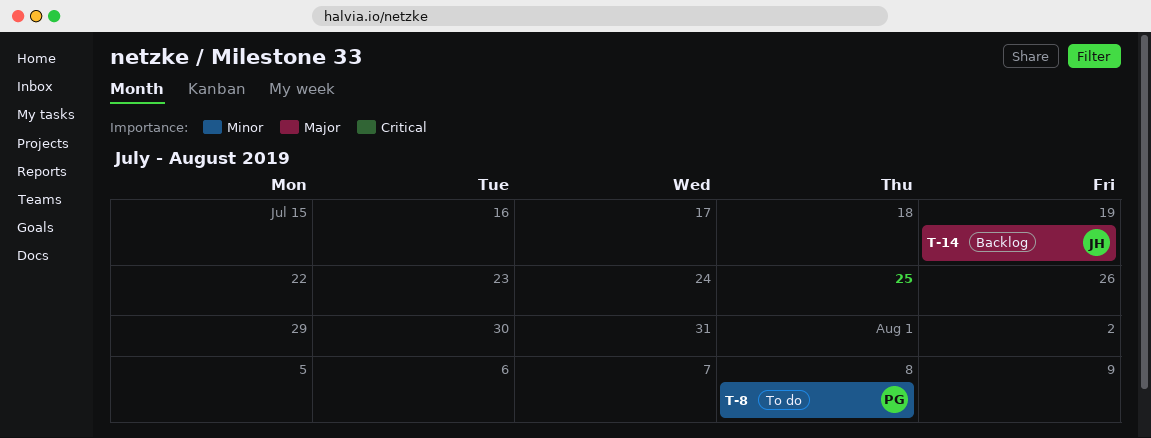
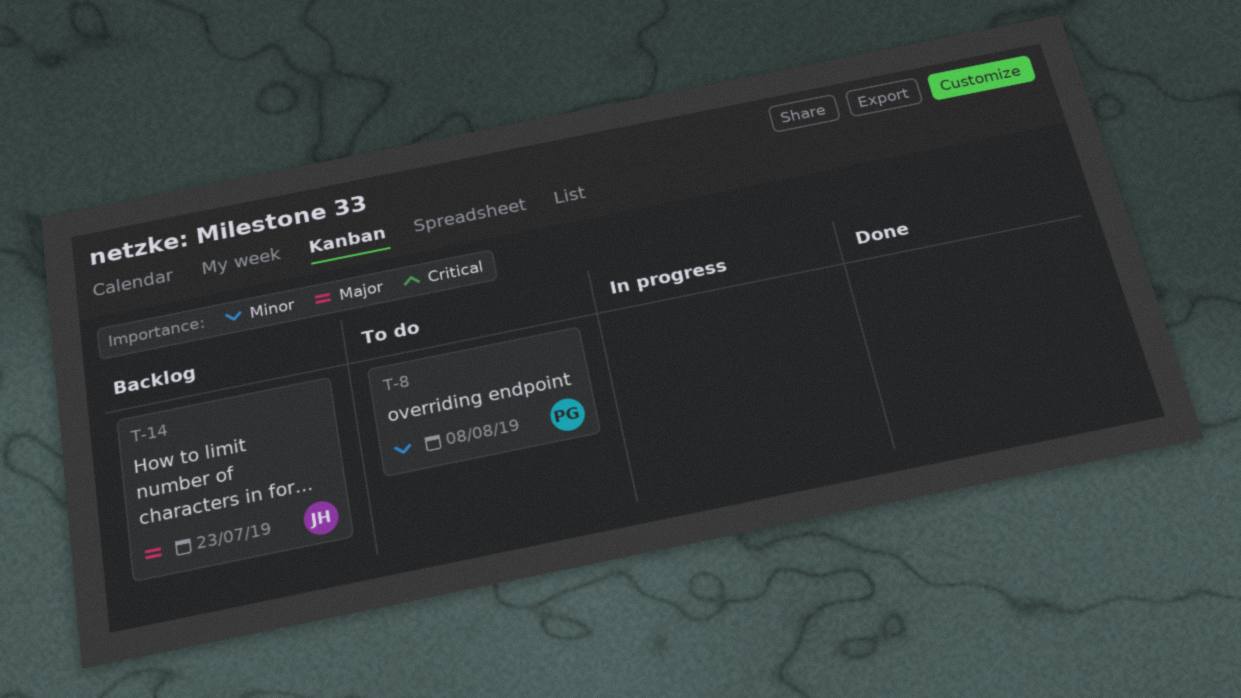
T-14, due: Jul 19 -> Jul 23

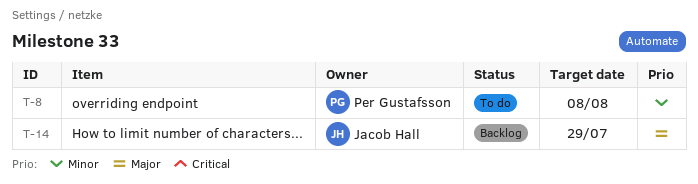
T-14, due: Jul 23 -> Jul 29

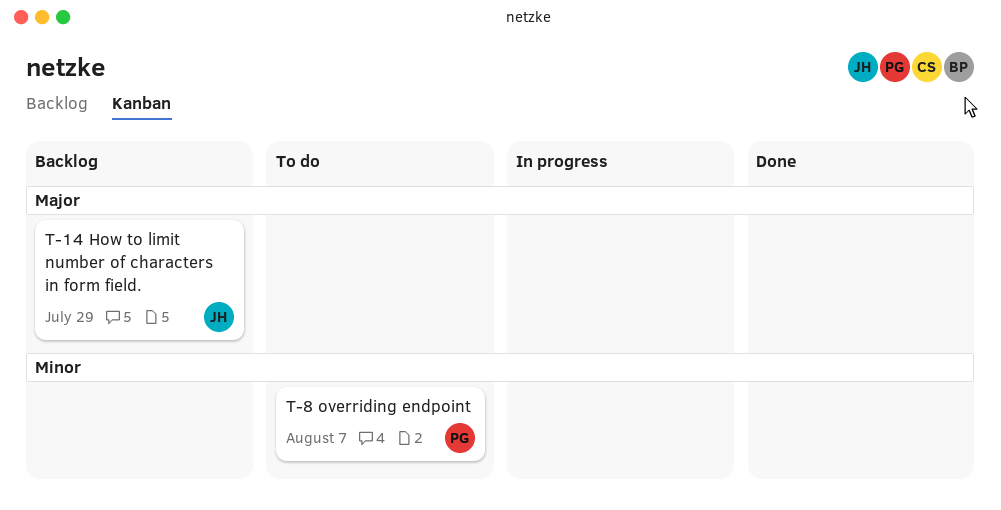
T-8, due: Aug 8 -> Aug 7

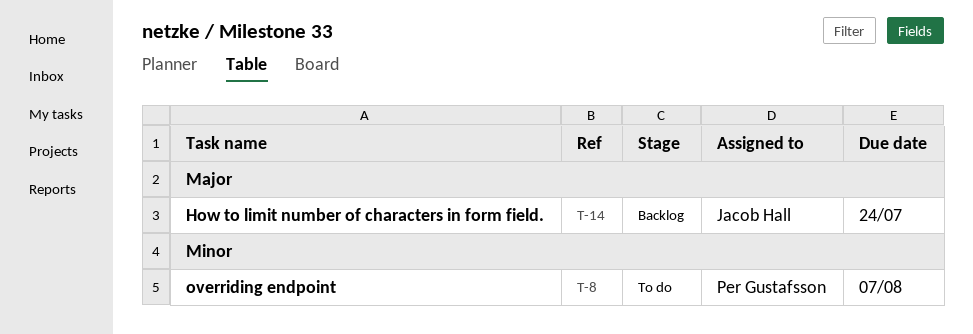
T-14, due: Jul 29 -> Jul 24

